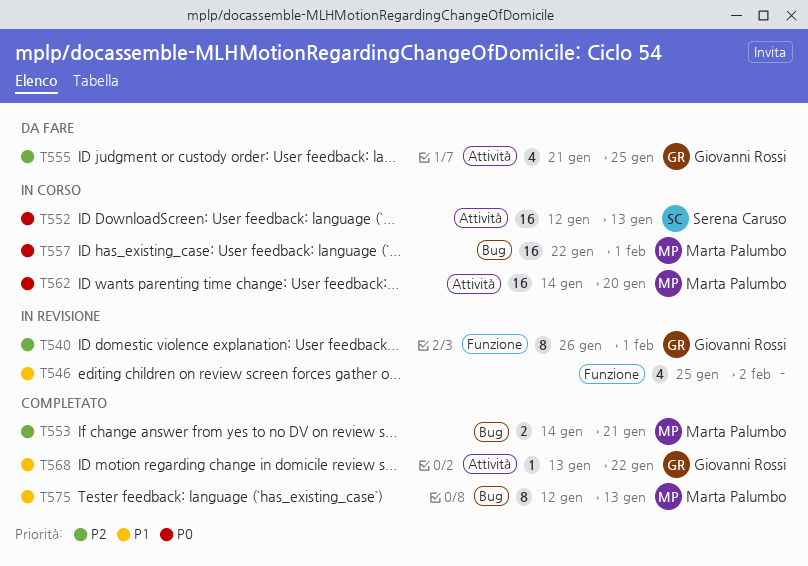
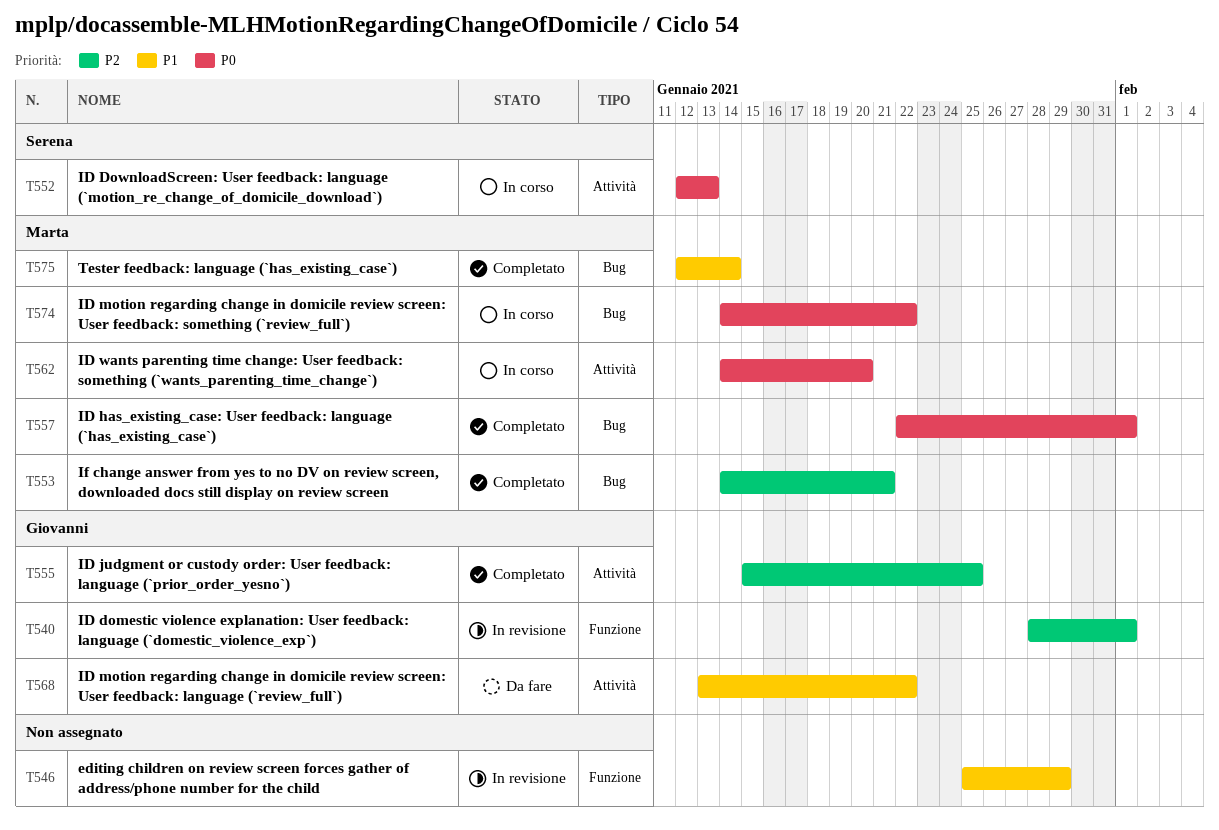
T540, start: Jan 26 -> Jan 28
T546, due: Feb 2 -> Jan 29
T555, status: Da fare -> Completato
T555, start: Jan 21 -> Jan 15
T557, status: In corso -> Completato
T568, status: Completato -> Da fare
T574: none -> present
T575, due: Jan 13 -> Jan 14

